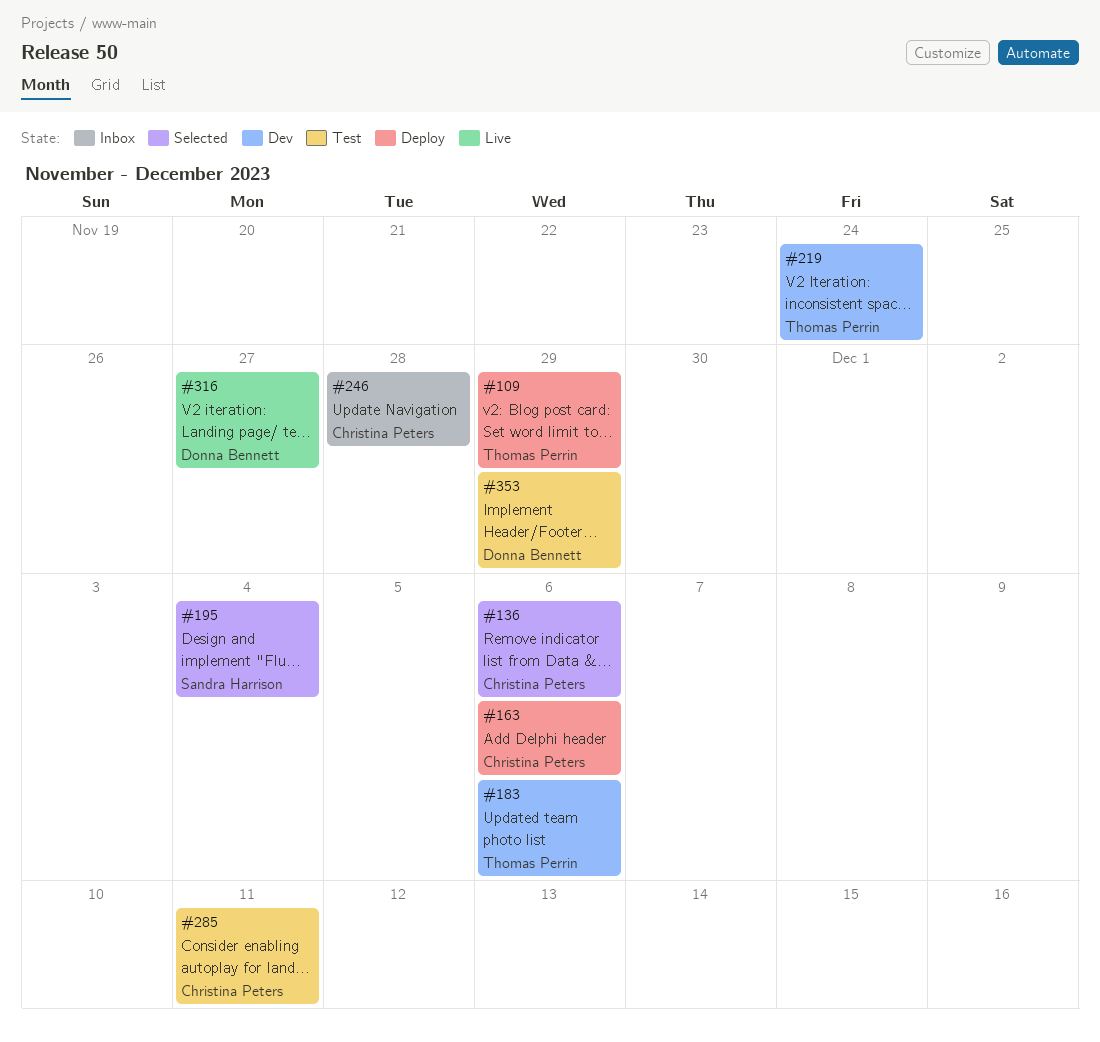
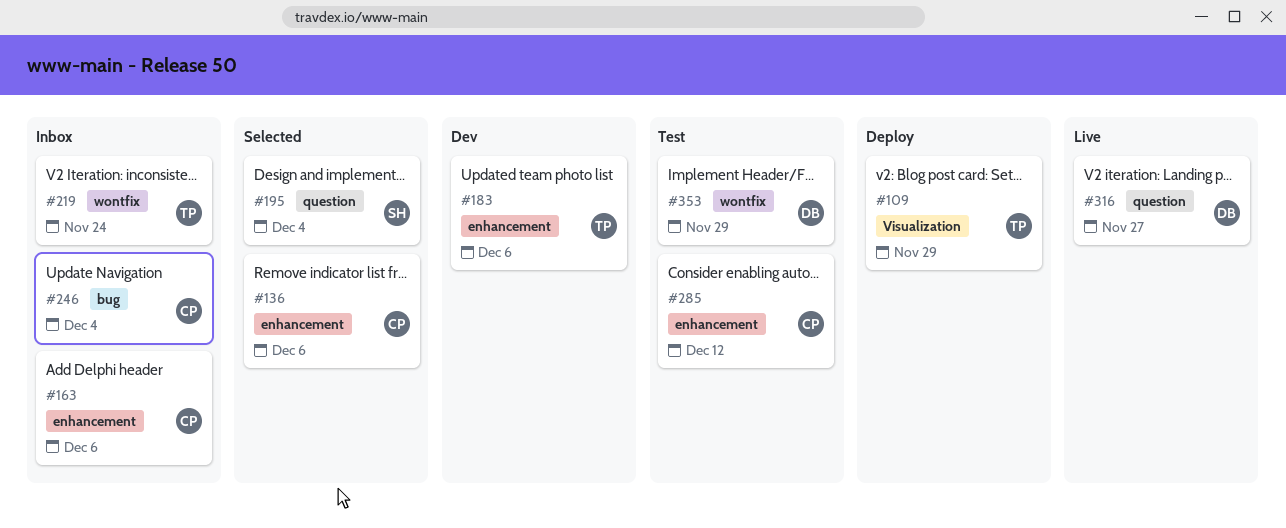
#163, status: Deploy -> Inbox
#219, status: Dev -> Inbox
#246, due: Nov 28 -> Dec 4
#285, due: Dec 11 -> Dec 12

